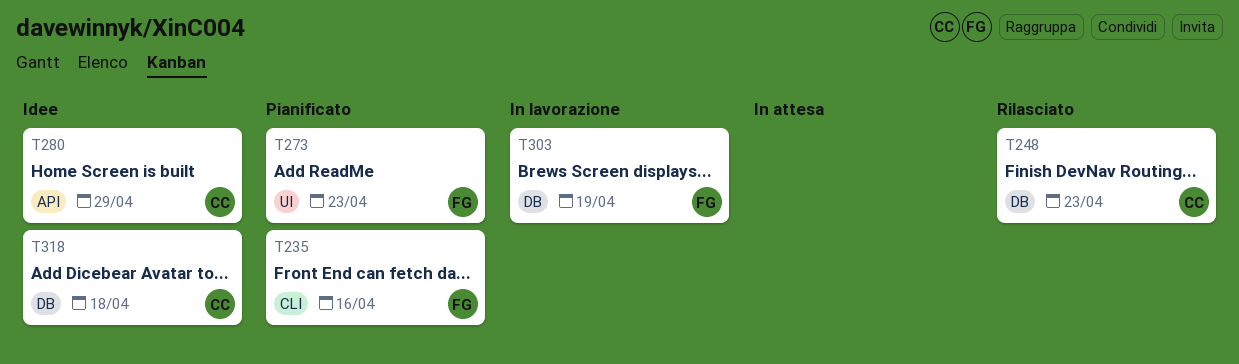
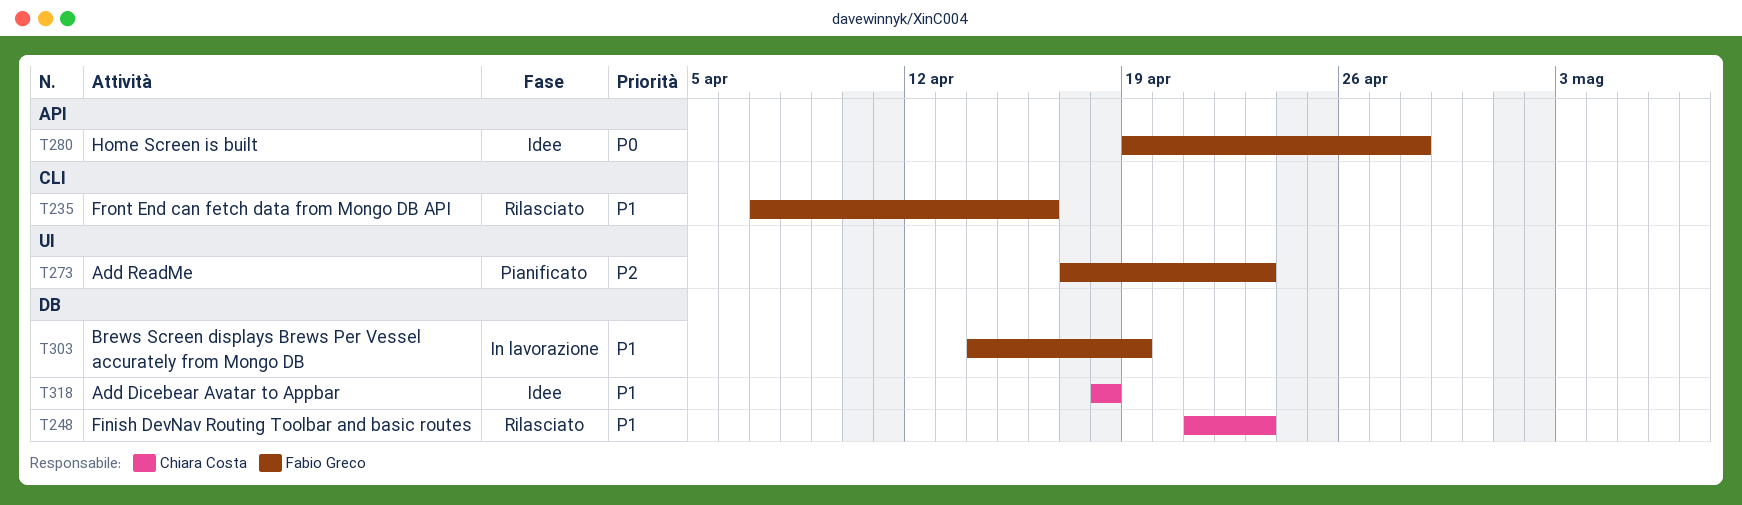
T235, status: Pianificato -> Rilasciato
T280, owner: Chiara Costa -> Fabio Greco
T280, due: Apr 29 -> Apr 28

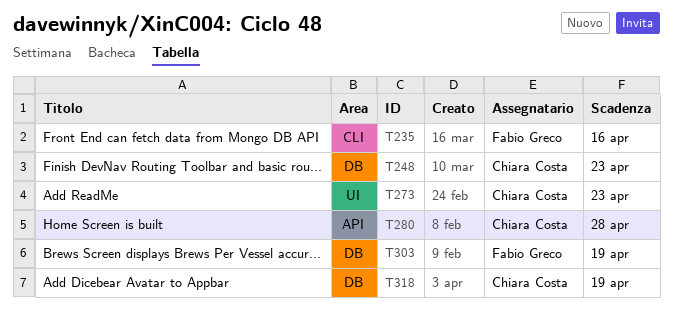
T273, owner: Fabio Greco -> Chiara Costa
T280, owner: Fabio Greco -> Chiara Costa
T318, due: Apr 18 -> Apr 19

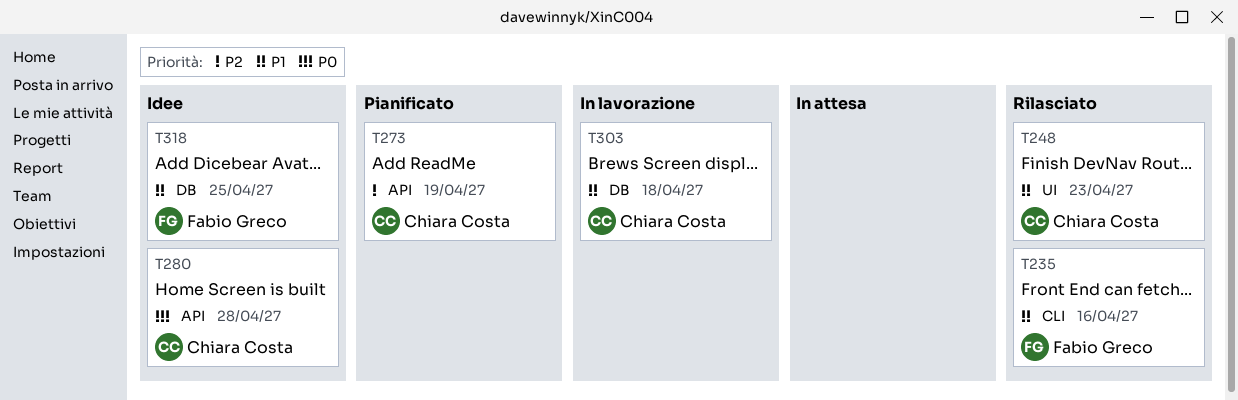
T248, label: DB -> UI
T273, label: UI -> API
T273, due: Apr 23 -> Apr 19
T303, owner: Fabio Greco -> Chiara Costa
T303, due: Apr 19 -> Apr 18
T318, owner: Chiara Costa -> Fabio Greco
T318, due: Apr 19 -> Apr 25

